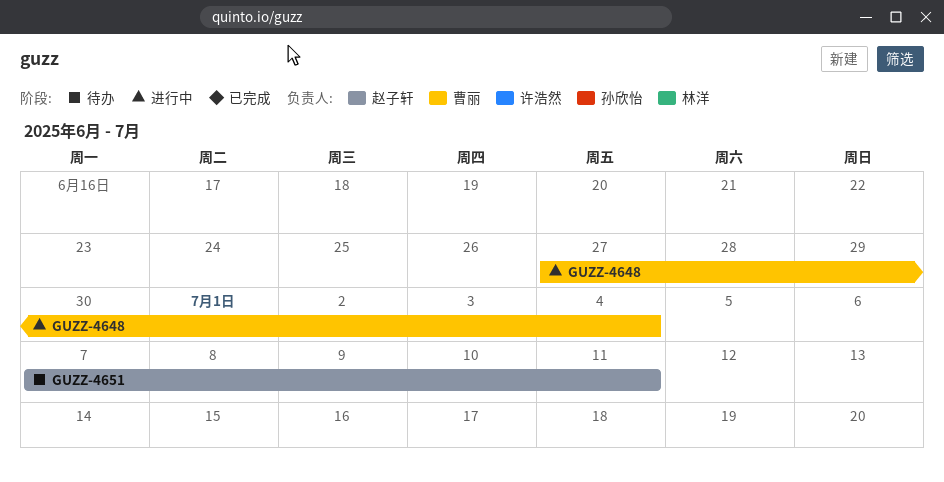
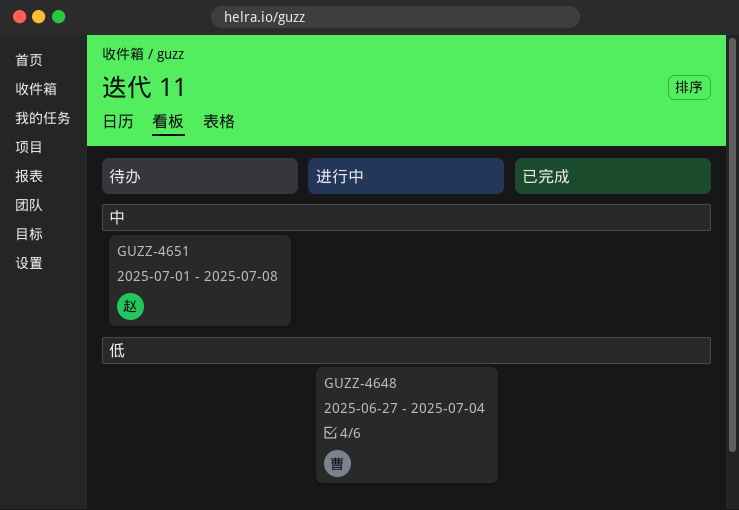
GUZZ-4651, start: Jul 7 -> Jul 1
GUZZ-4651, due: Jul 11 -> Jul 8

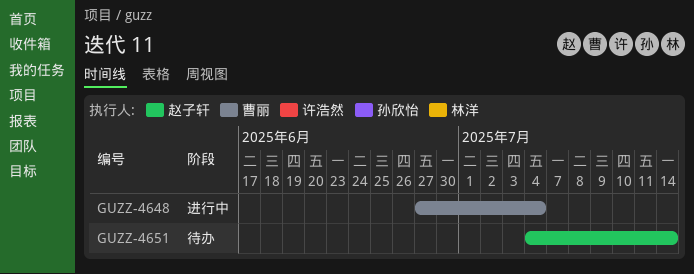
GUZZ-4651, start: Jul 1 -> Jul 4
GUZZ-4651, due: Jul 8 -> Jul 14

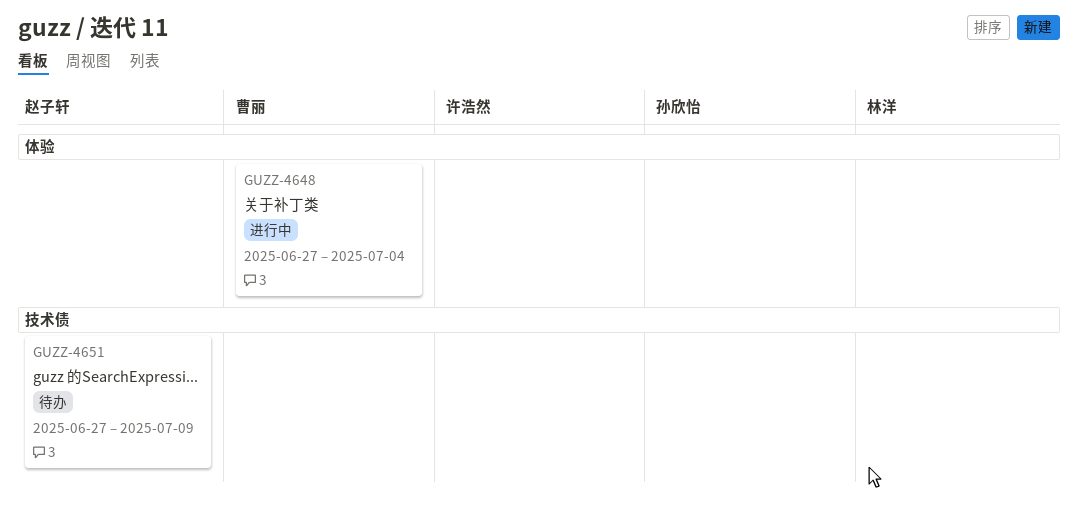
GUZZ-4651, start: Jul 4 -> Jun 27
GUZZ-4651, due: Jul 14 -> Jul 9

